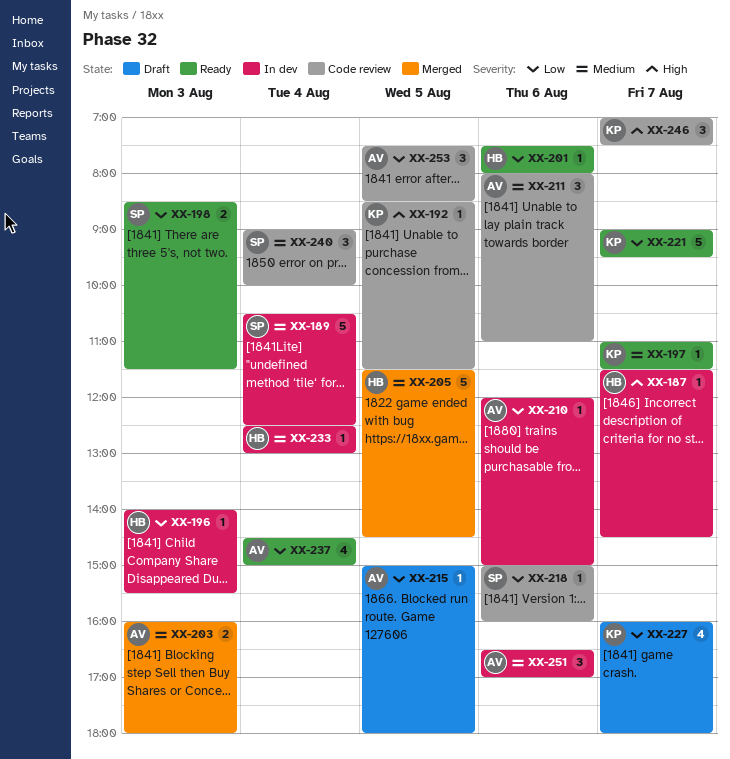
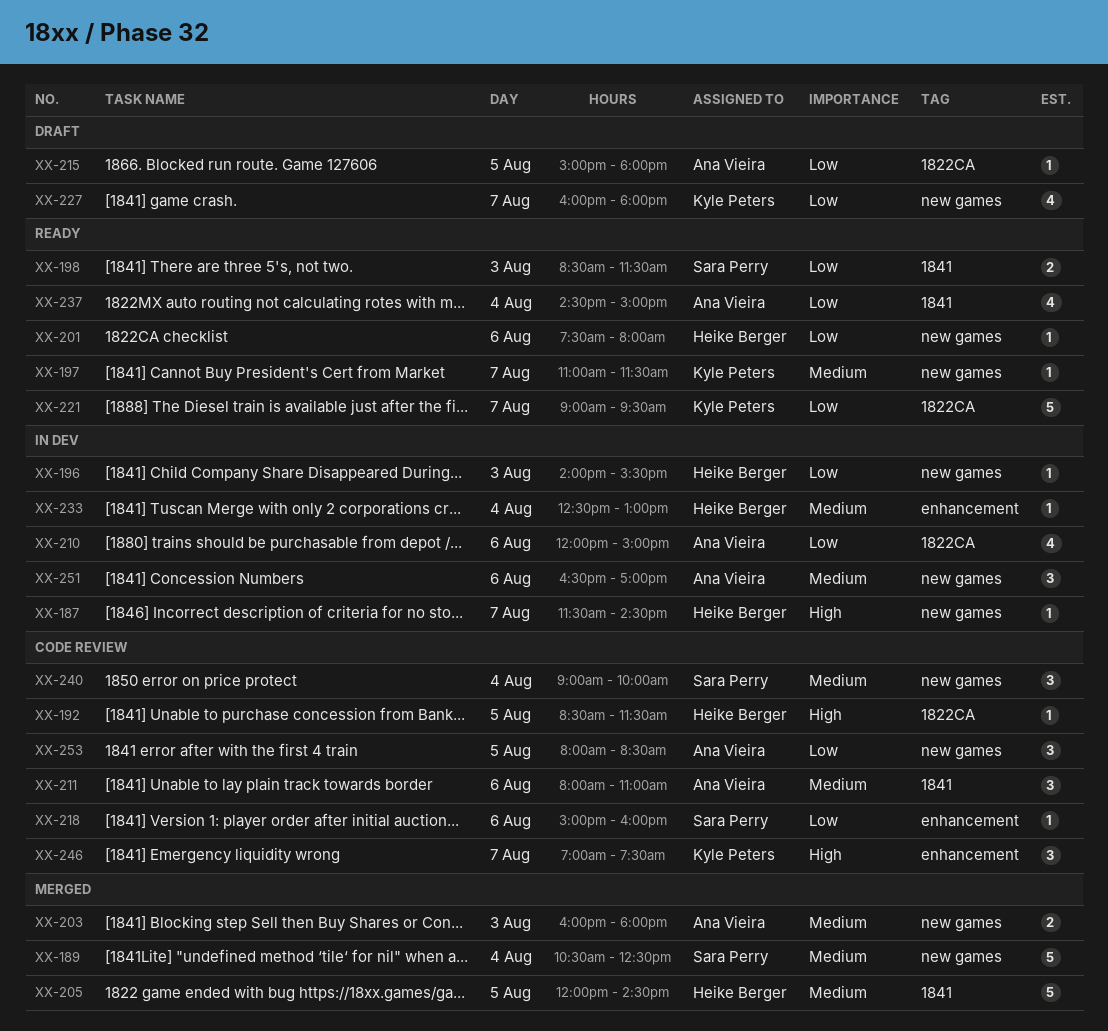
XX-189, status: In dev -> Merged
XX-192, owner: Kyle Peters -> Heike Berger
XX-205, begins: 11:30 -> 12:00
XX-210, estimate: 1 -> 4
XX-253, begins: 07:30 -> 08:00

